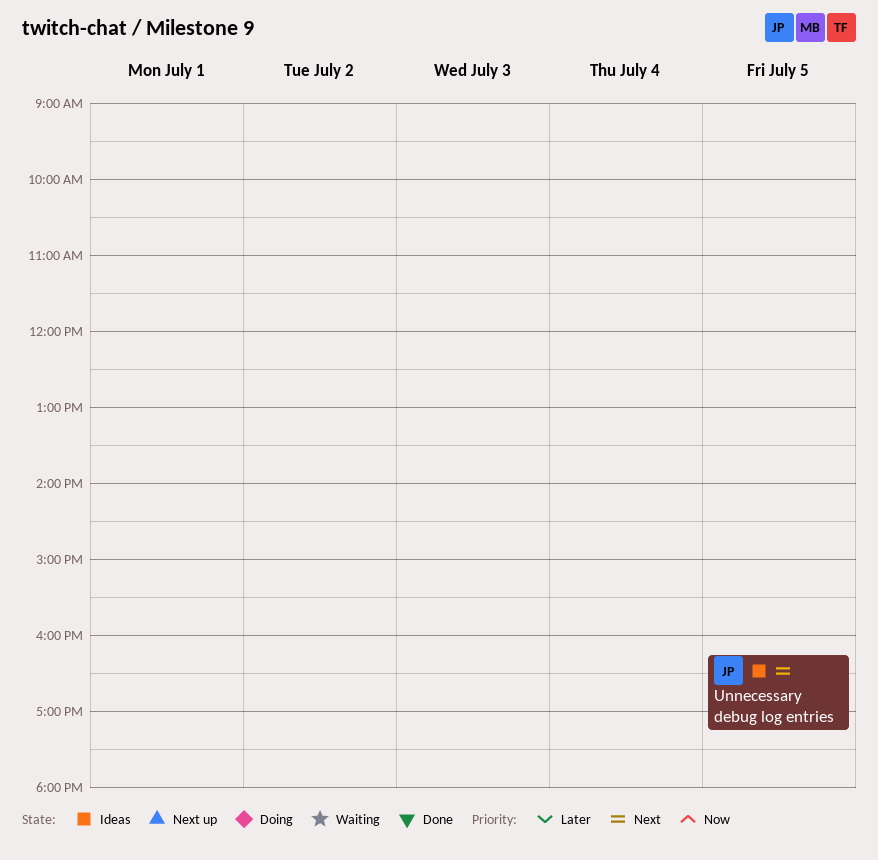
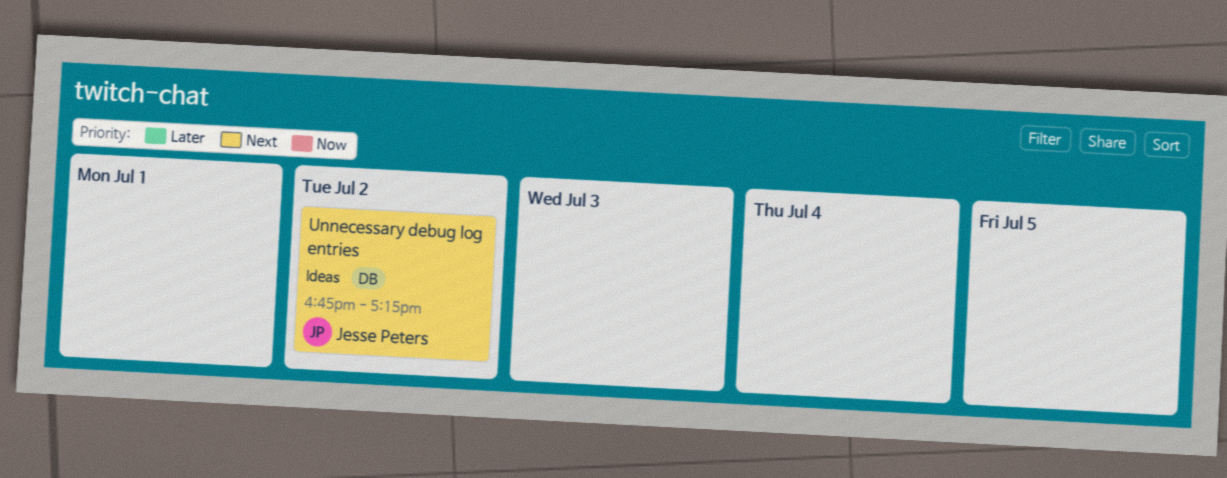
Unnecessary debug log entries, day: Jul 5 -> Jul 2
Unnecessary debug log entries, begins: 16:15 -> 16:45

